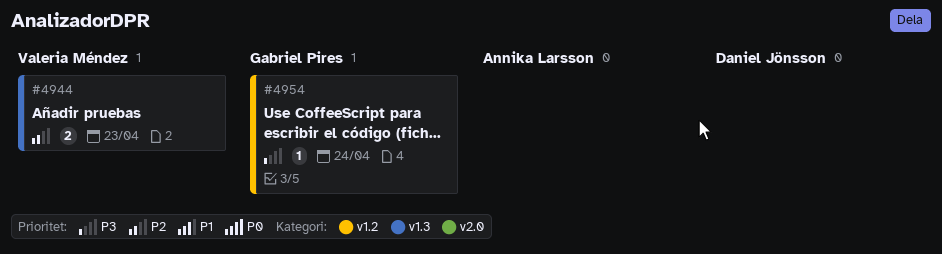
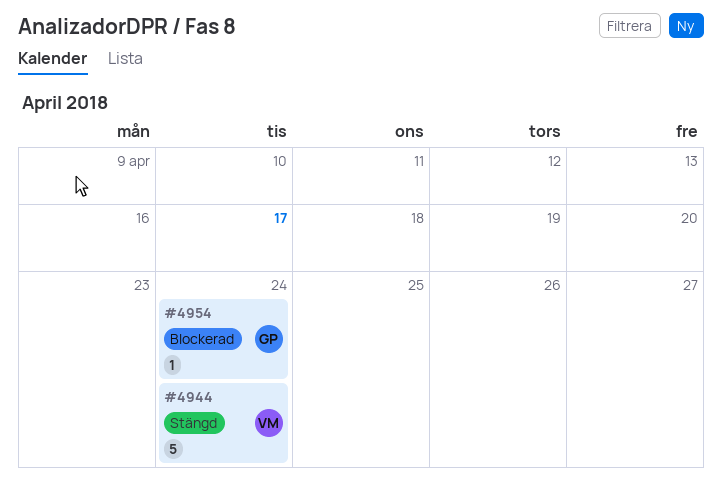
#4944, estimate: 2 -> 5
#4944, due: Apr 23 -> Apr 24

